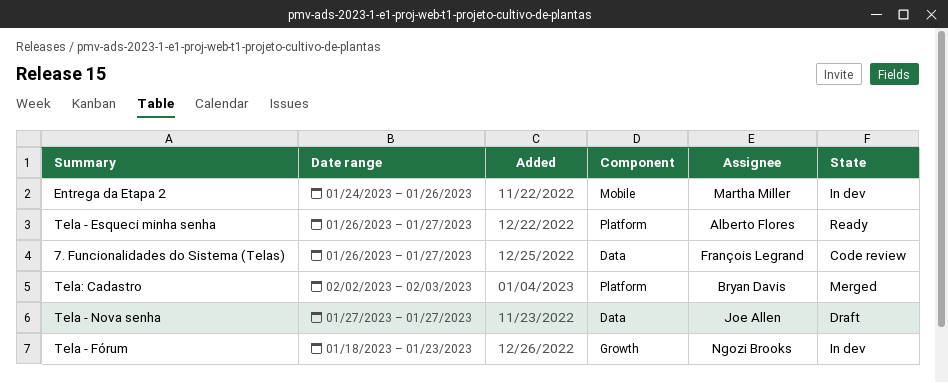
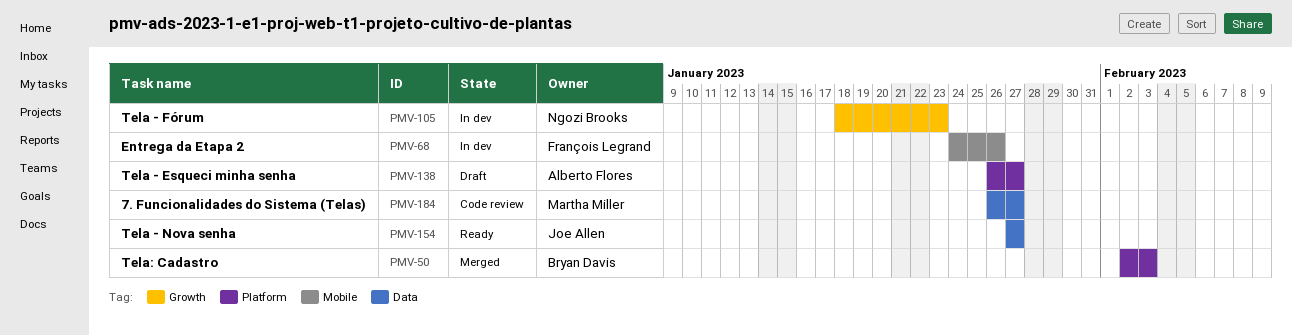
7. Funcionalidades do Sistema (Telas), owner: François Legrand -> Martha Miller
Entrega da Etapa 2, owner: Martha Miller -> François Legrand
Tela - Esqueci minha senha, status: Ready -> Draft
Tela - Nova senha, status: Draft -> Ready

